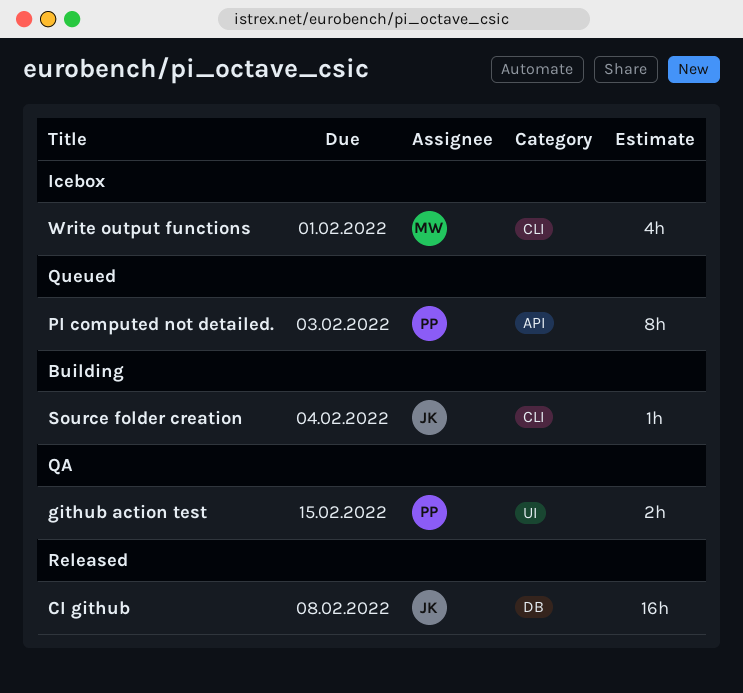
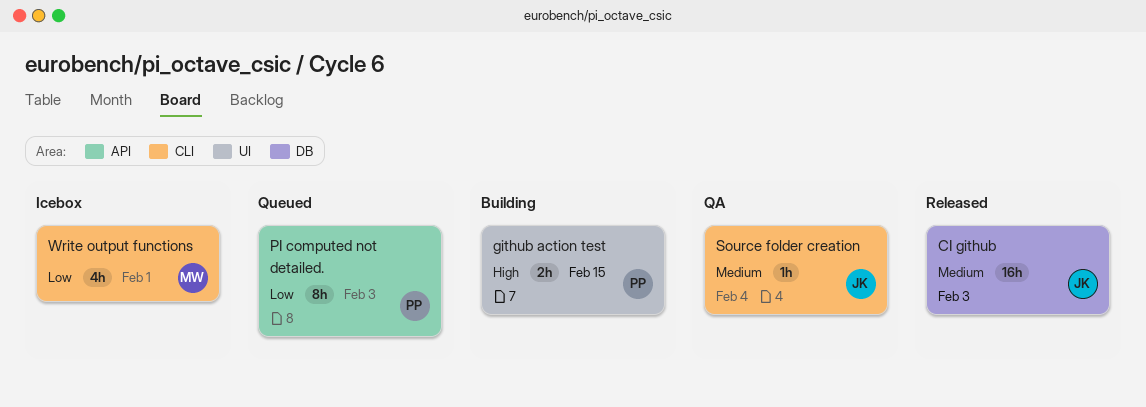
CI github, due: Feb 8 -> Feb 3
github action test, status: QA -> Building
Source folder creation, status: Building -> QA

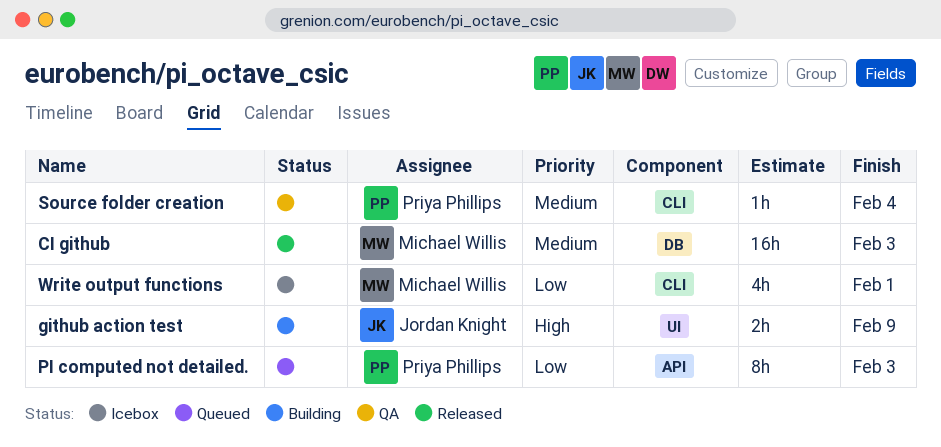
CI github, owner: Jordan Knight -> Michael Willis
github action test, owner: Priya Phillips -> Jordan Knight
github action test, due: Feb 15 -> Feb 9
Source folder creation, owner: Jordan Knight -> Priya Phillips

